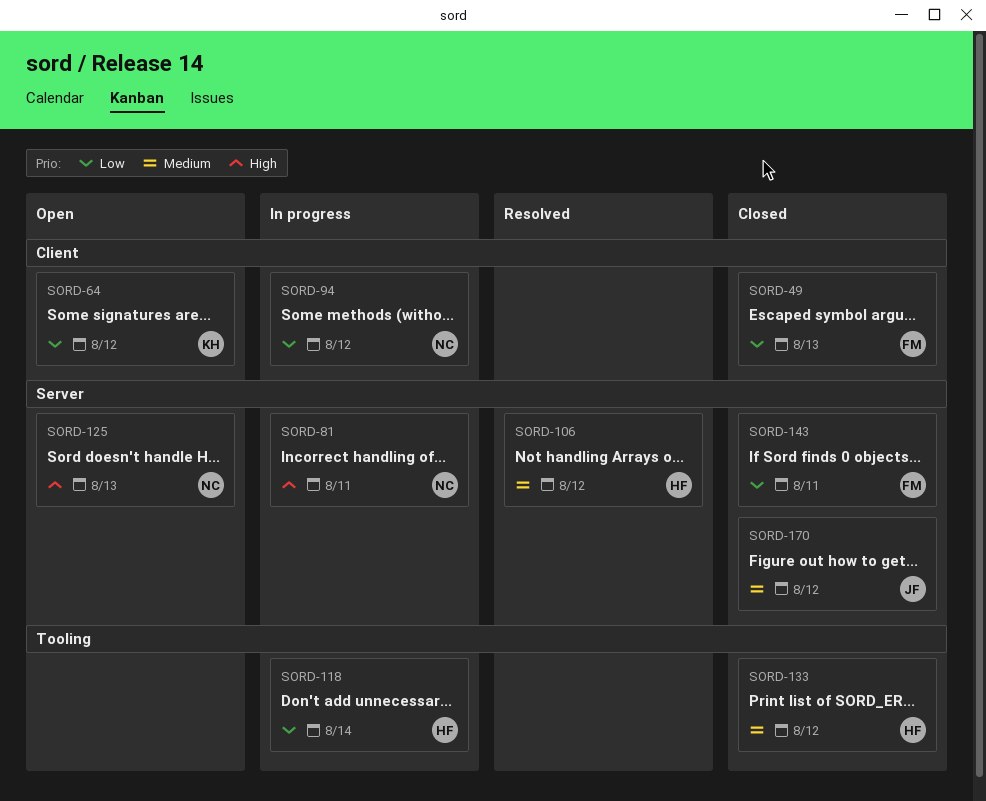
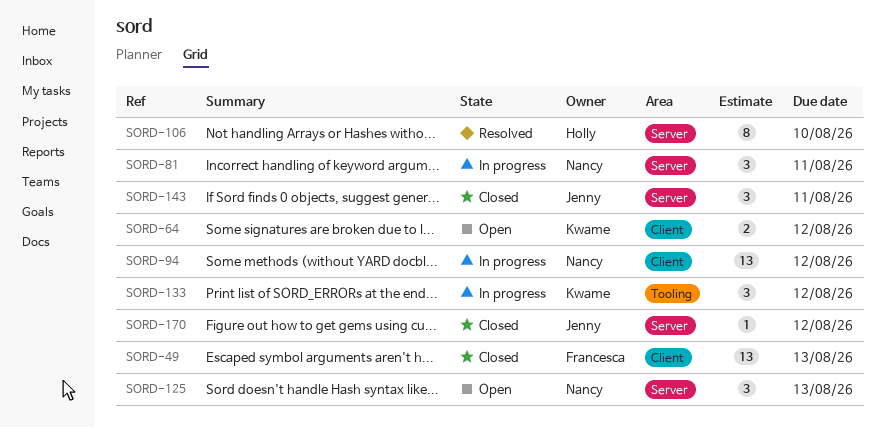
SORD-106, due: Aug 12 -> Aug 10
SORD-118: present -> none
SORD-133, status: Closed -> In progress
SORD-133, owner: Holly -> Kwame
SORD-143, owner: Francesca -> Jenny

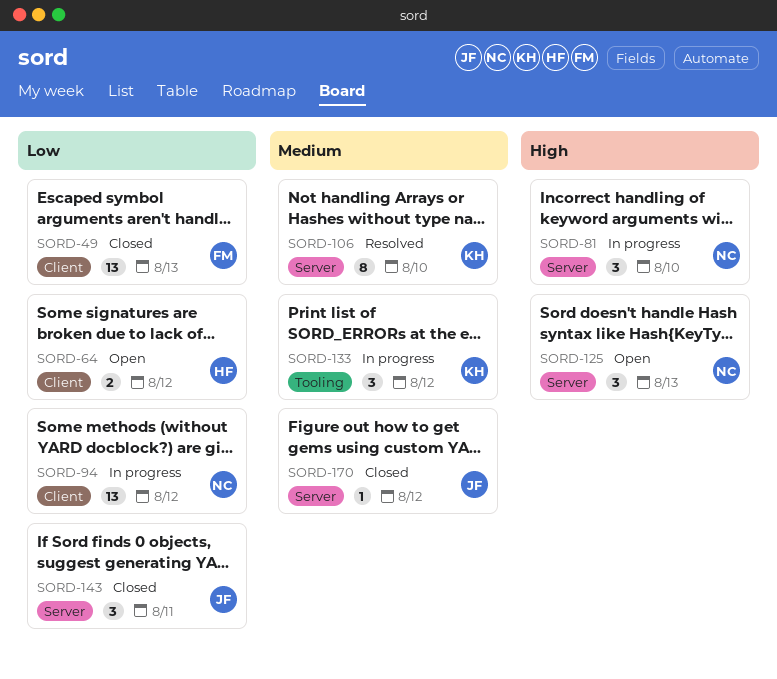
SORD-64, owner: Kwame -> Holly
SORD-81, due: Aug 11 -> Aug 10
SORD-106, owner: Holly -> Kwame

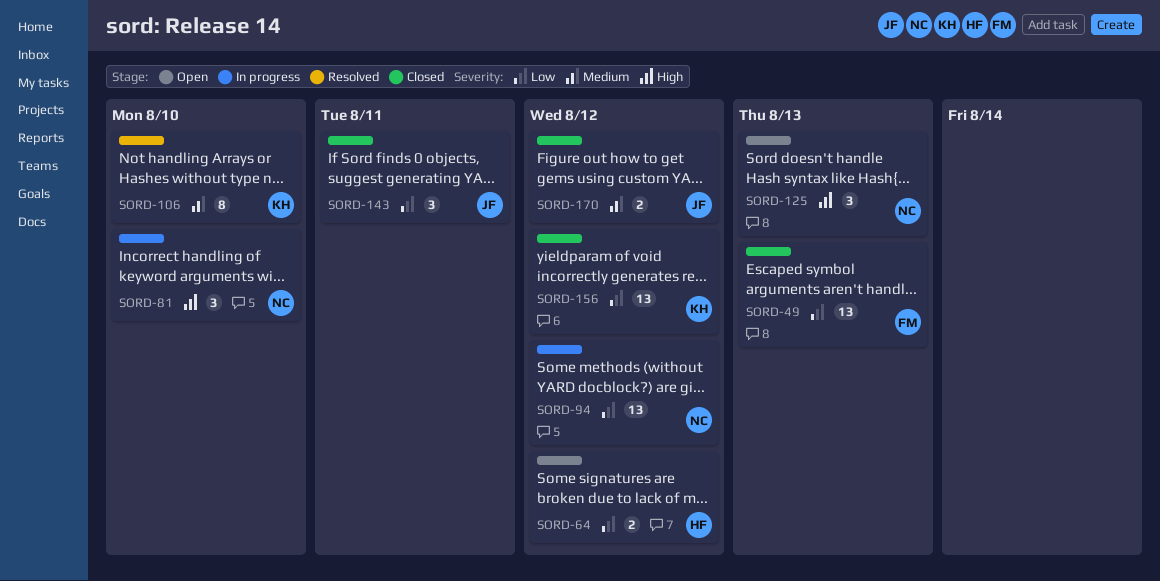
SORD-133: present -> none
SORD-156: none -> present
SORD-170, estimate: 1 -> 2

